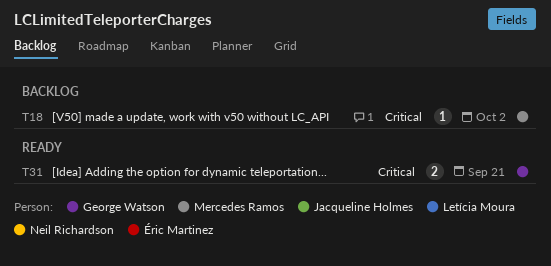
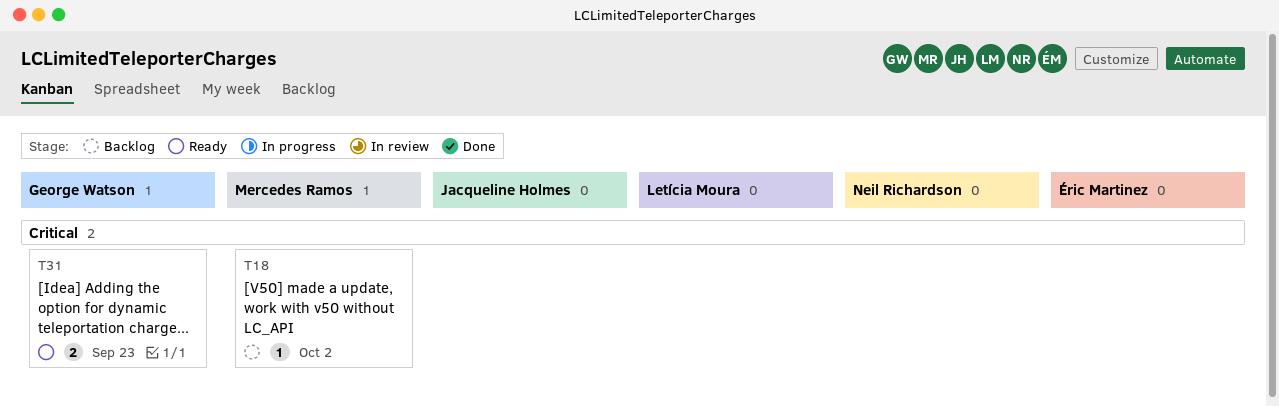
T31, due: Sep 21 -> Sep 23

